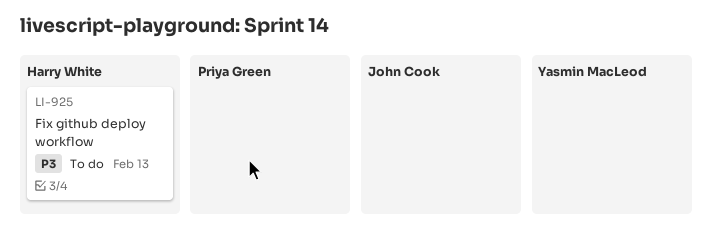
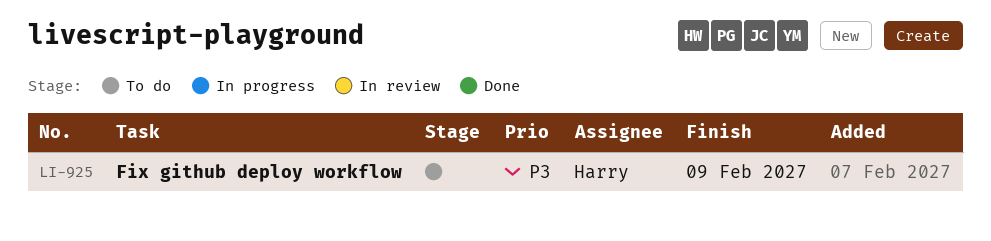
LI-925, due: Feb 13 -> Feb 9

